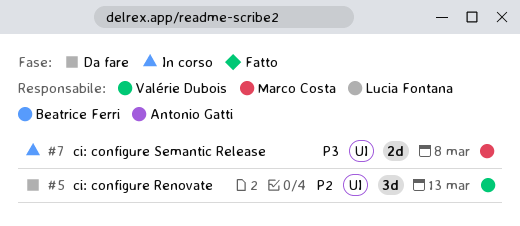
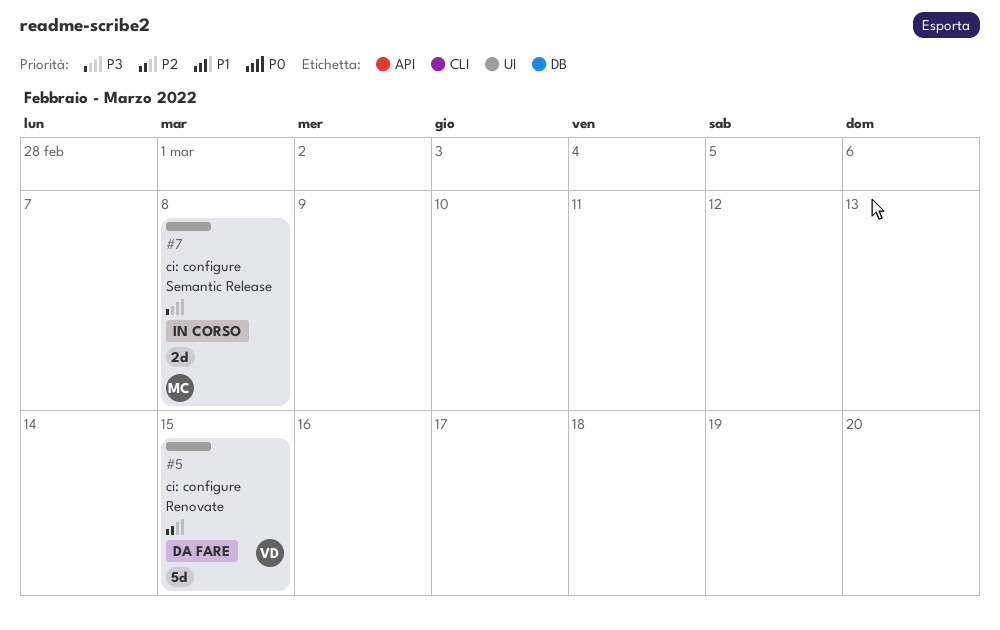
#5, estimate: 3d -> 5d
#5, due: Mar 13 -> Mar 15

